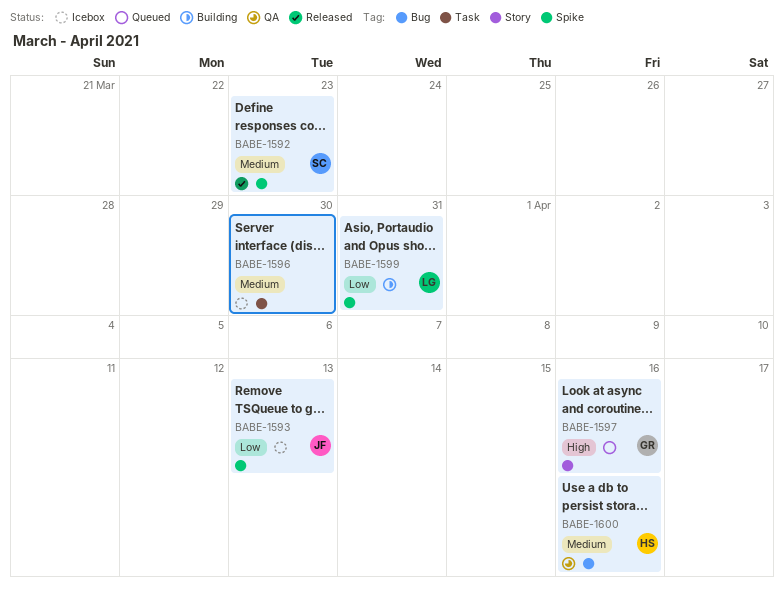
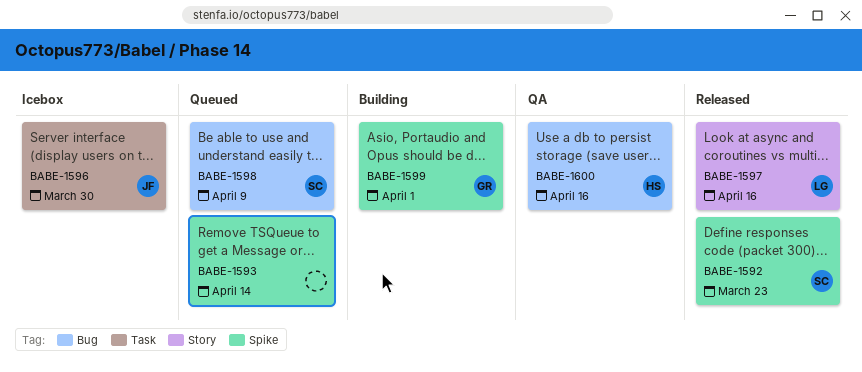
BABE-1593, status: Icebox -> Queued
BABE-1593, owner: JF -> none
BABE-1593, due: Apr 13 -> Apr 14
BABE-1596, owner: none -> JF
BABE-1597, status: Queued -> Released
BABE-1597, owner: GR -> LG
BABE-1598: none -> present
BABE-1599, owner: LG -> GR
BABE-1599, due: Mar 31 -> Apr 1

